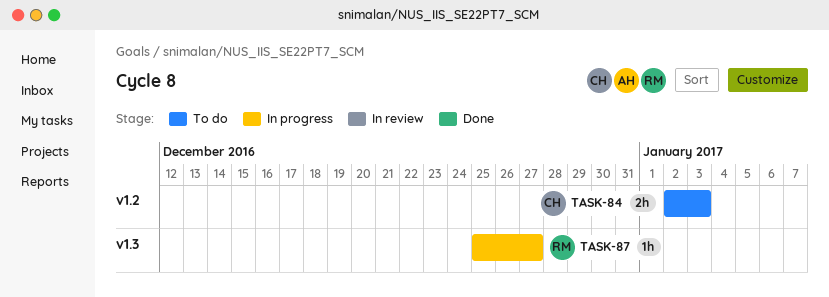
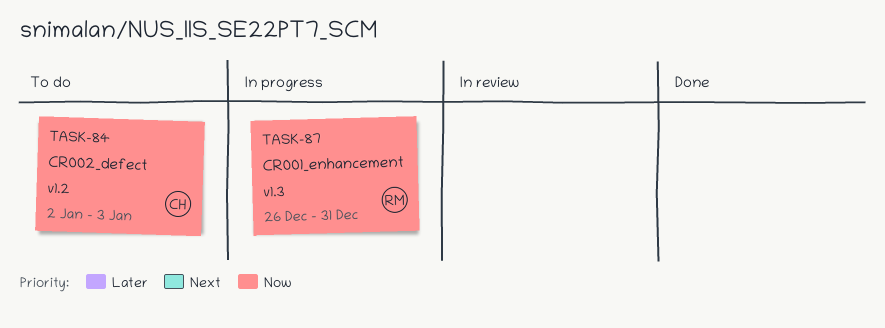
TASK-87, start: Dec 25 -> Dec 26
TASK-87, due: Dec 27 -> Dec 31

